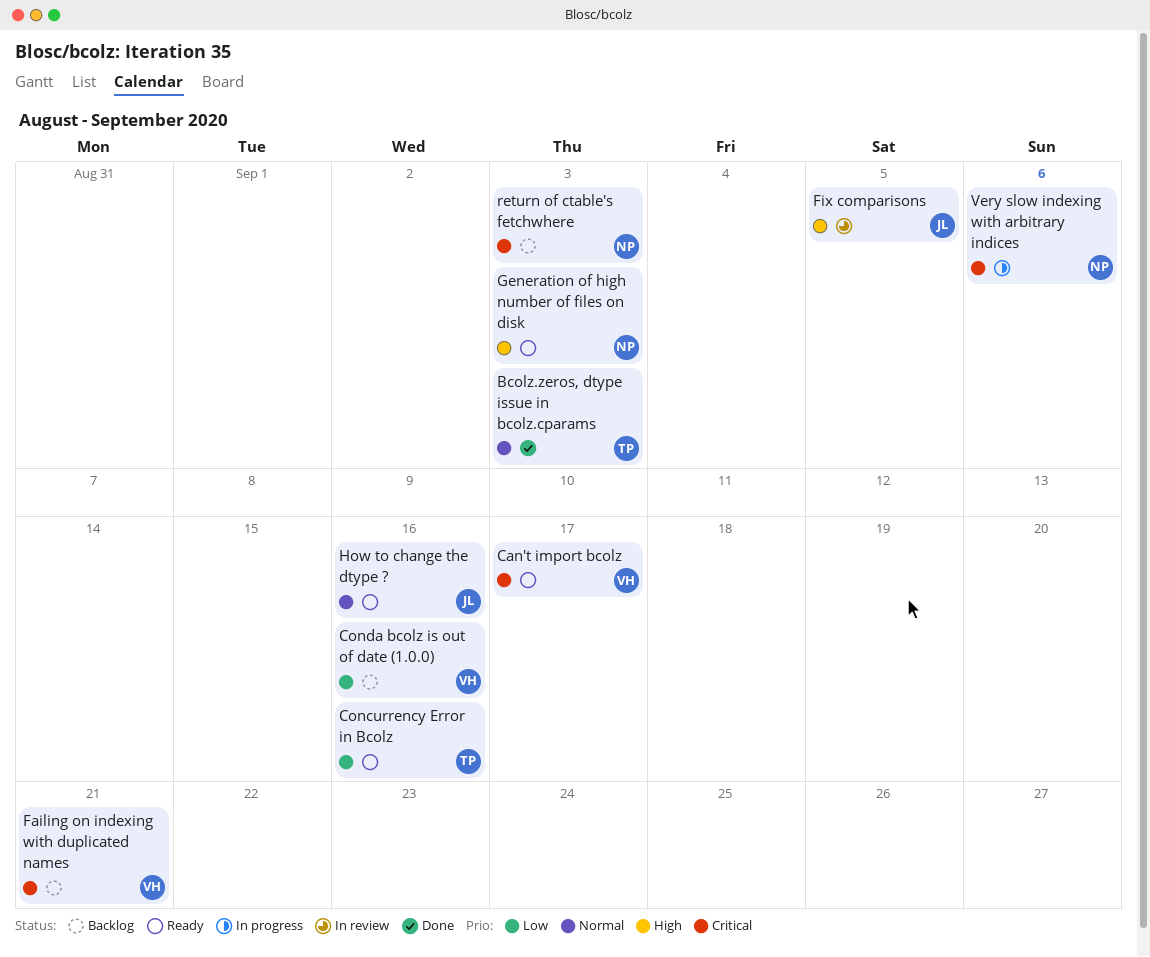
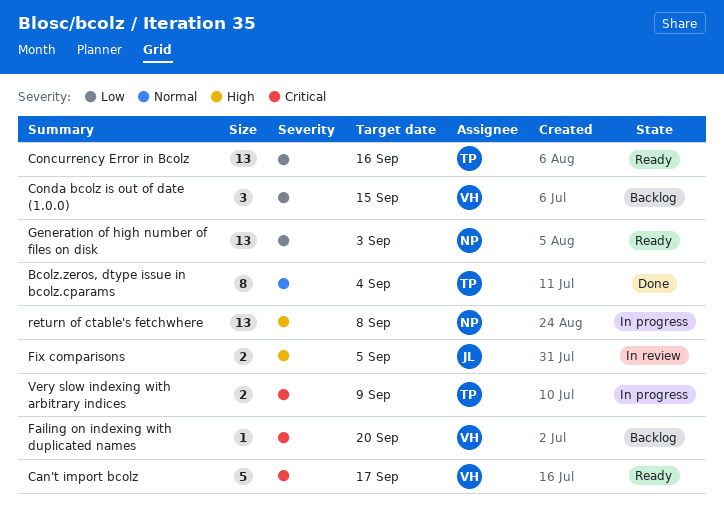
Bcolz.zeros, dtype issue in bcolz.cparams, due: Sep 3 -> Sep 4
Conda bcolz is out of date (1.0.0), due: Sep 16 -> Sep 15
Failing on indexing with duplicated names, due: Sep 21 -> Sep 20
Generation of high number of files on disk, priority: High -> Low
How to change the dtype ?: present -> none
return of ctable's fetchwhere, status: Backlog -> In progress
return of ctable's fetchwhere, priority: Critical -> High
return of ctable's fetchwhere, due: Sep 3 -> Sep 8
Very slow indexing with arbitrary indices, owner: NP -> TP
Very slow indexing with arbitrary indices, due: Sep 6 -> Sep 9

